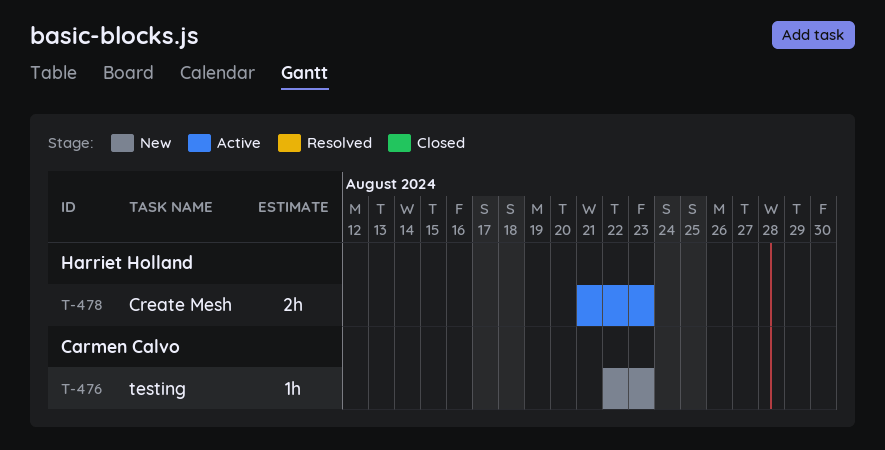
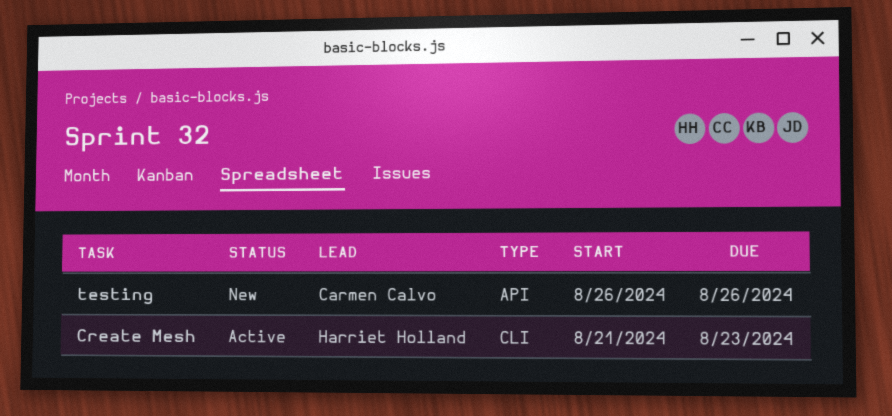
testing, start: Aug 22 -> Aug 26
testing, due: Aug 23 -> Aug 26

